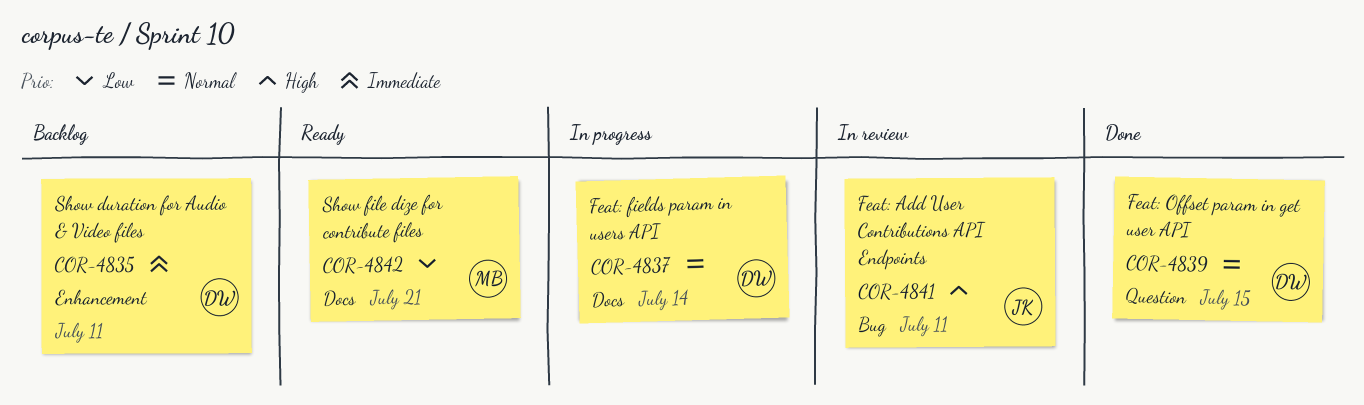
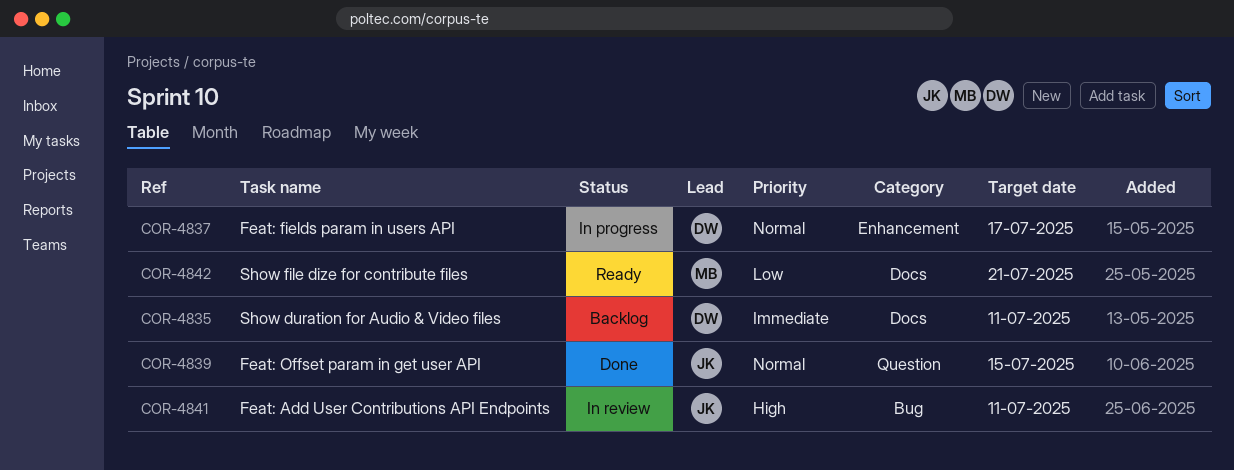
COR-4835, label: Enhancement -> Docs
COR-4837, label: Docs -> Enhancement
COR-4837, due: Jul 14 -> Jul 17
COR-4839, owner: DW -> JK

